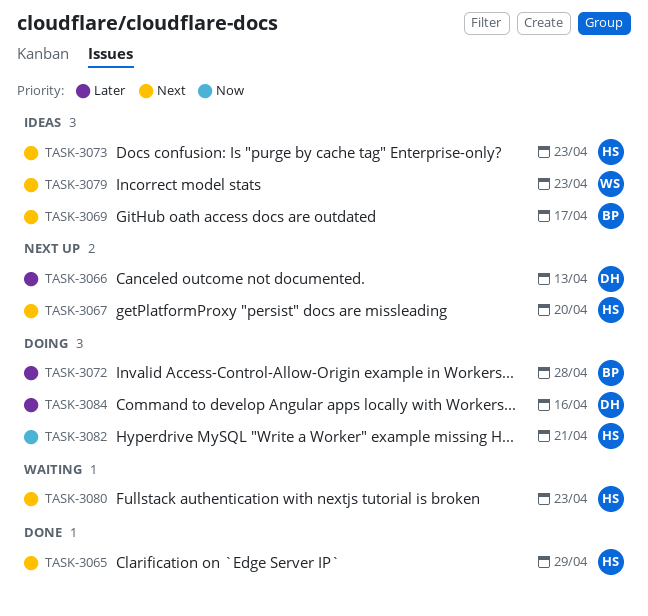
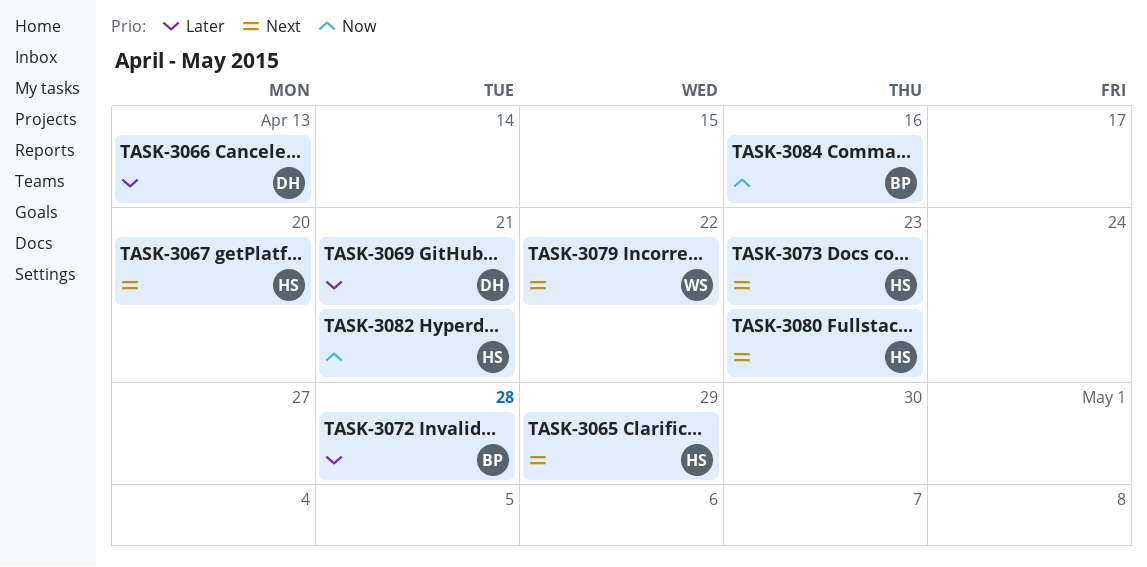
TASK-3069, owner: BP -> DH
TASK-3069, priority: Next -> Later
TASK-3069, due: Apr 17 -> Apr 21
TASK-3079, due: Apr 23 -> Apr 22
TASK-3084, owner: DH -> BP
TASK-3084, priority: Later -> Now

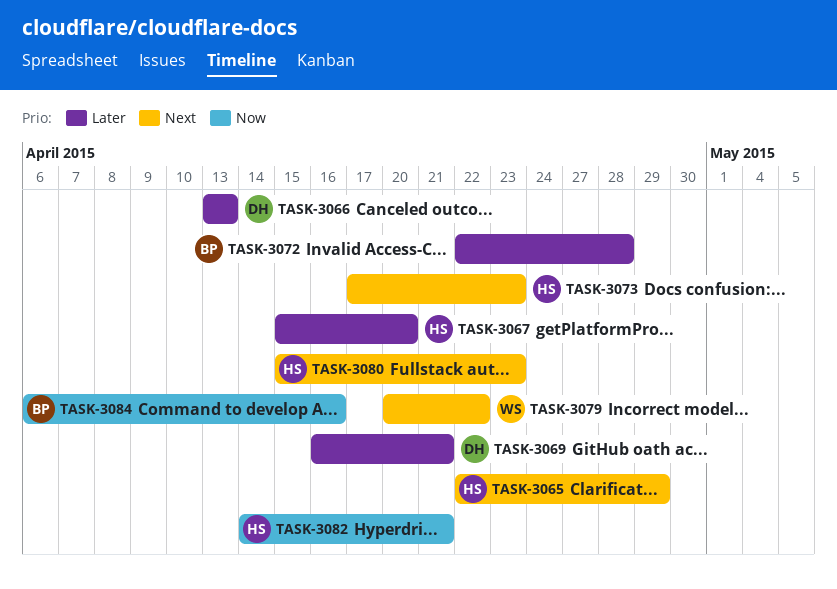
TASK-3067, priority: Next -> Later

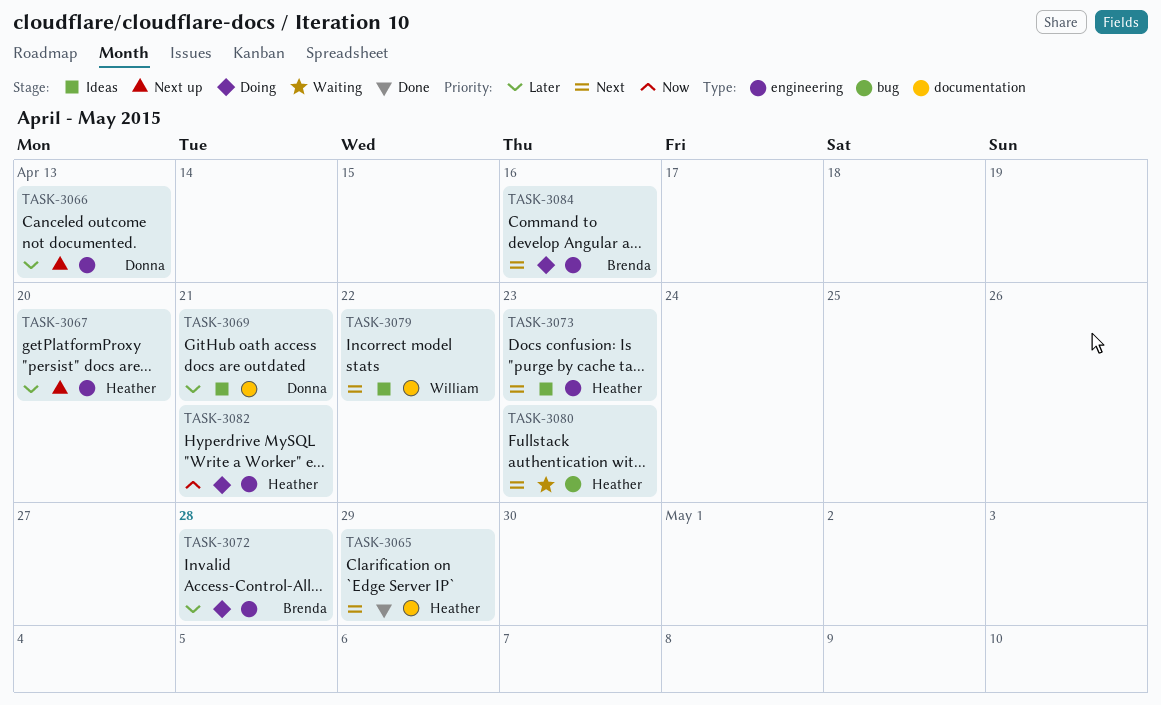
TASK-3084, priority: Now -> Next

